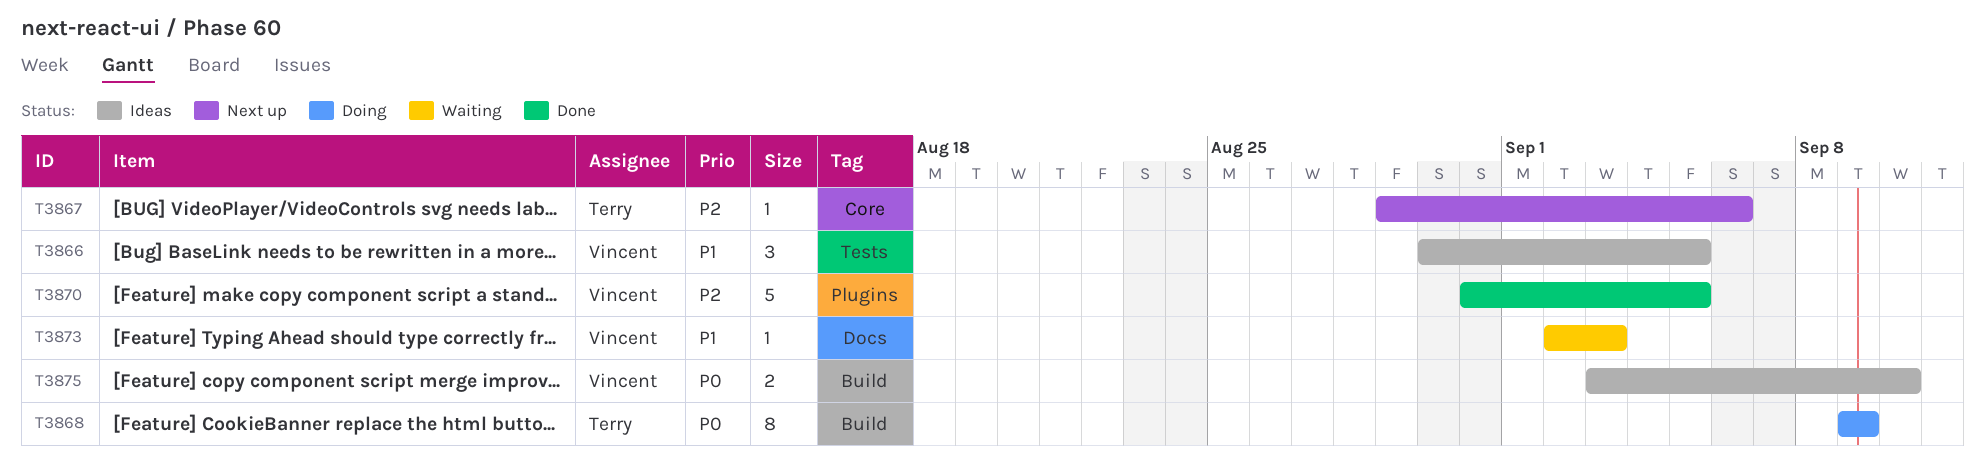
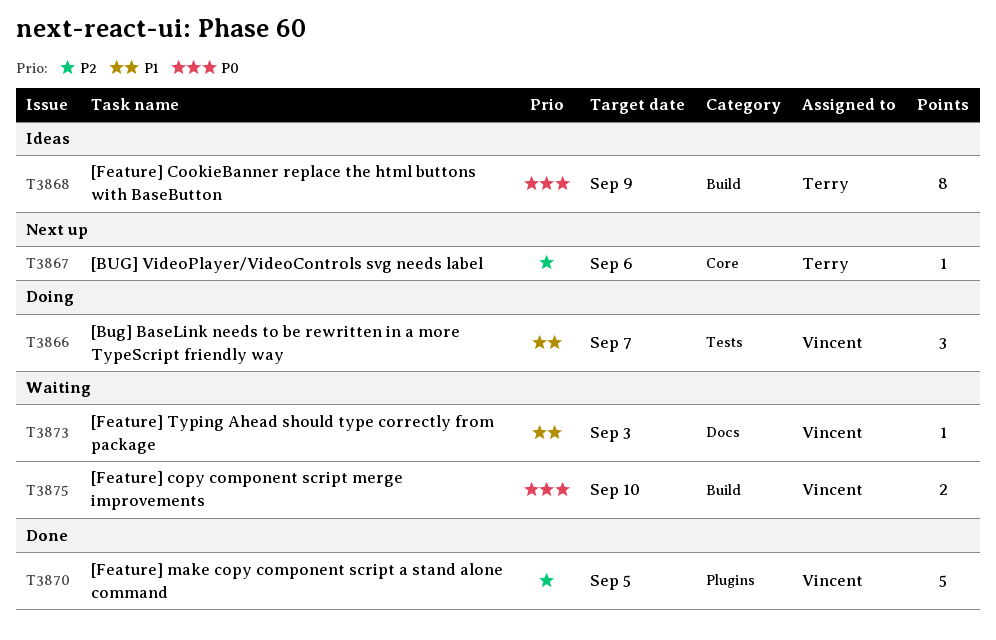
T3866, status: Ideas -> Doing
T3866, due: Sep 5 -> Sep 7
T3868, status: Doing -> Ideas
T3875, status: Ideas -> Waiting

